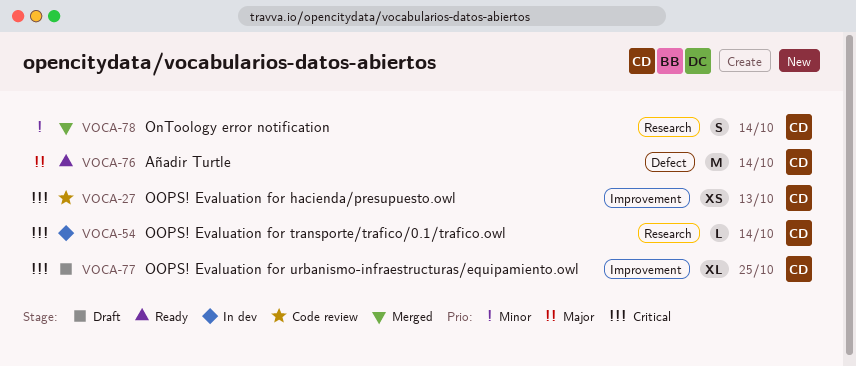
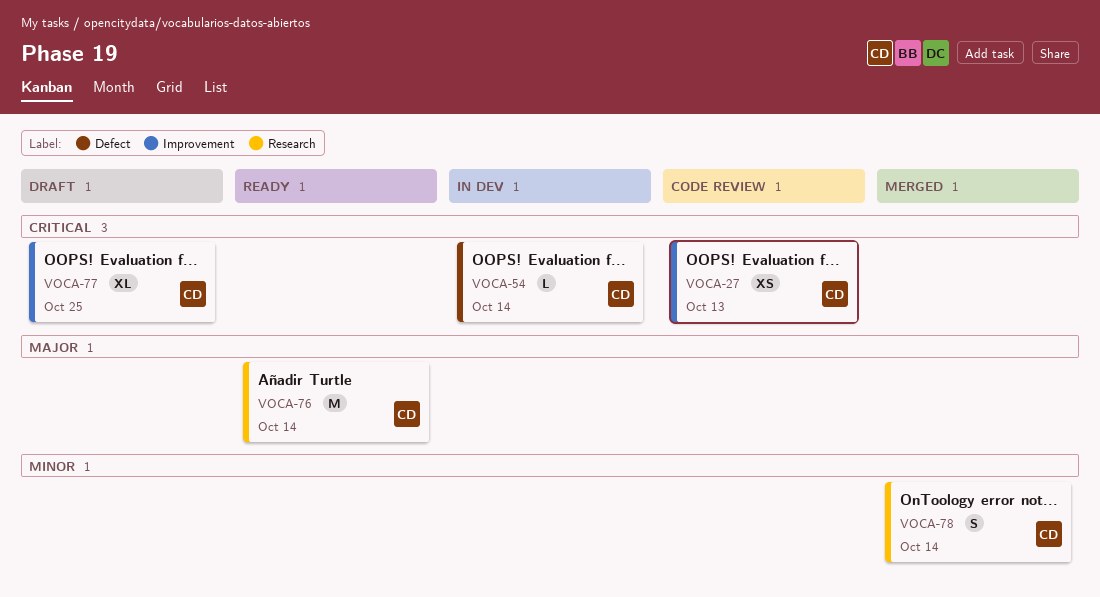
VOCA-54, label: Research -> Defect
VOCA-76, label: Defect -> Research

